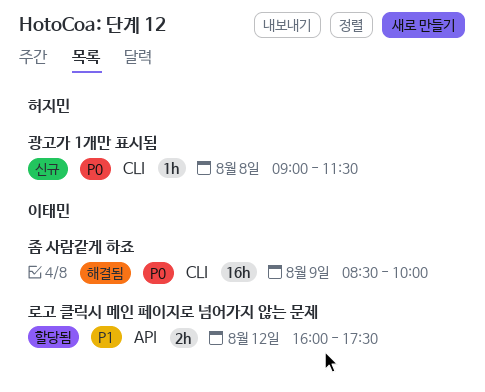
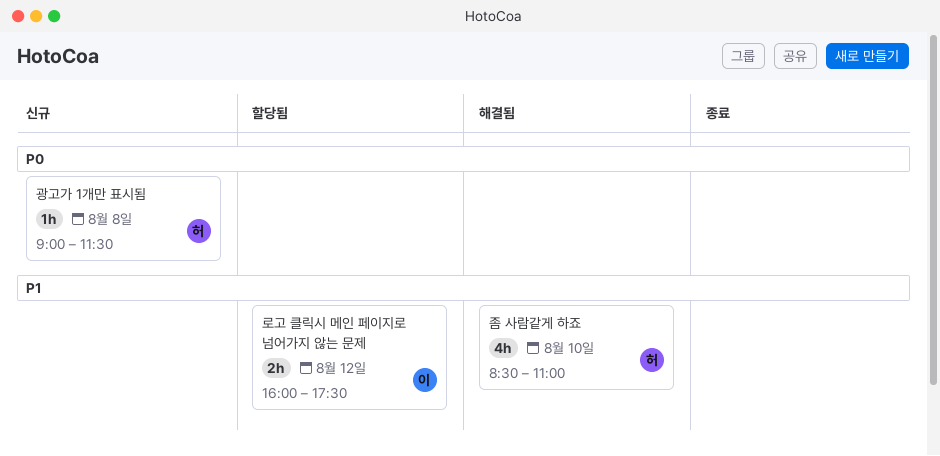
좀 사람같게 하죠, owner: 이태민 -> 허지민
좀 사람같게 하죠, priority: P0 -> P1
좀 사람같게 하죠, estimate: 16h -> 4h
좀 사람같게 하죠, day: Aug 9 -> Aug 10
좀 사람같게 하죠, ends: 10:00 -> 11:00

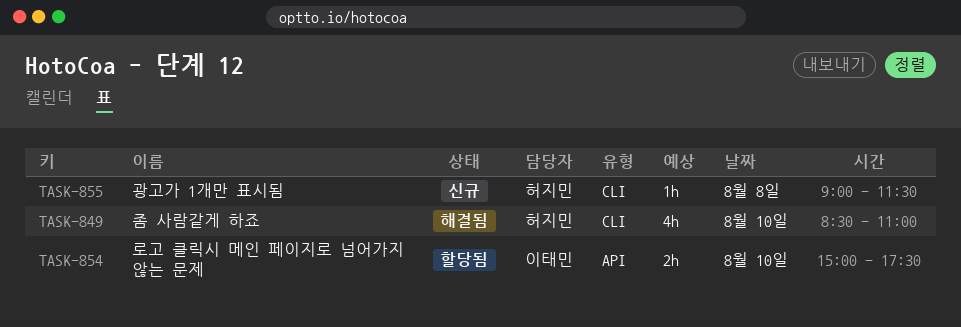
로고 클릭시 메인 페이지로 넘어가지 않는 문제, day: Aug 12 -> Aug 10
로고 클릭시 메인 페이지로 넘어가지 않는 문제, begins: 16:00 -> 15:00

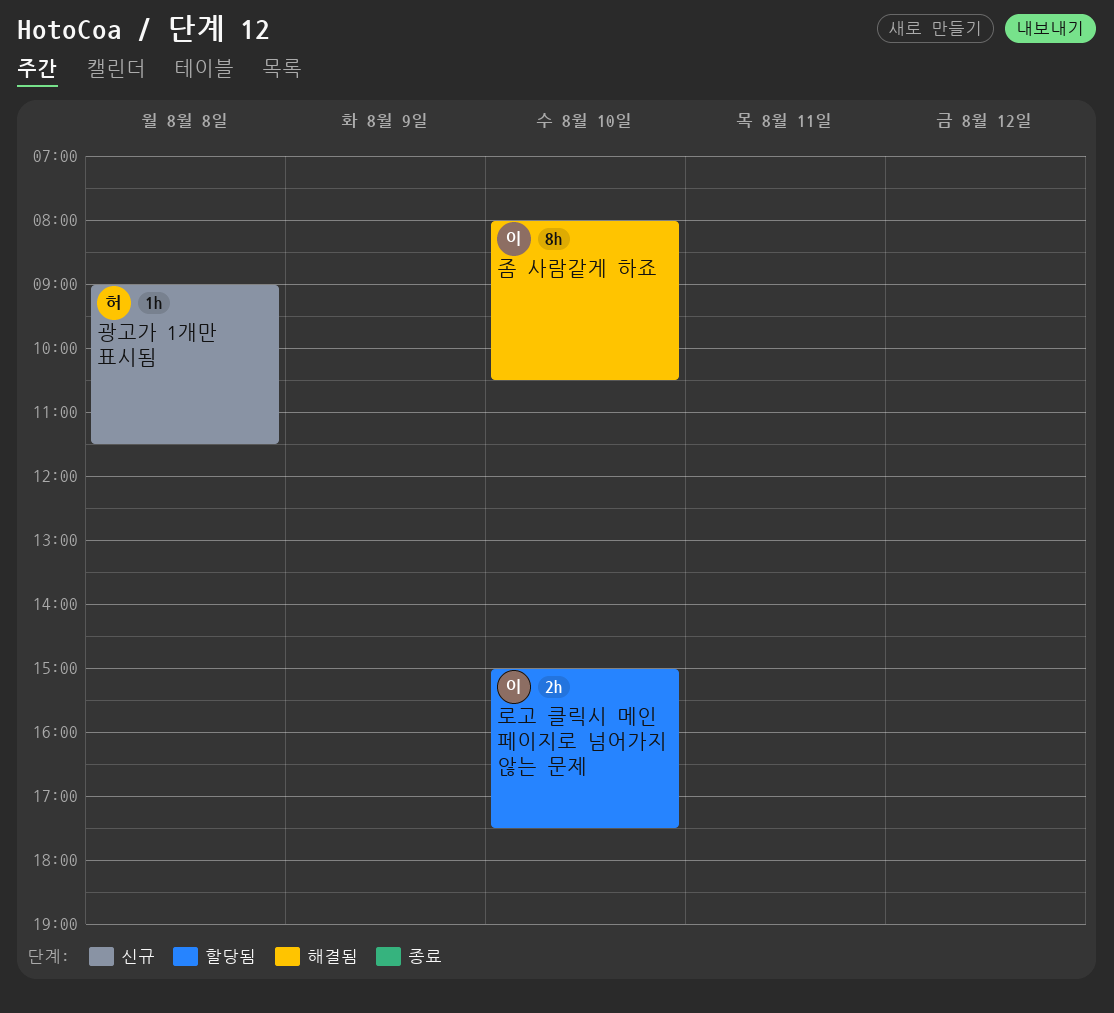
좀 사람같게 하죠, owner: 허지민 -> 이태민
좀 사람같게 하죠, estimate: 4h -> 8h
좀 사람같게 하죠, begins: 08:30 -> 08:00
좀 사람같게 하죠, ends: 11:00 -> 10:30

